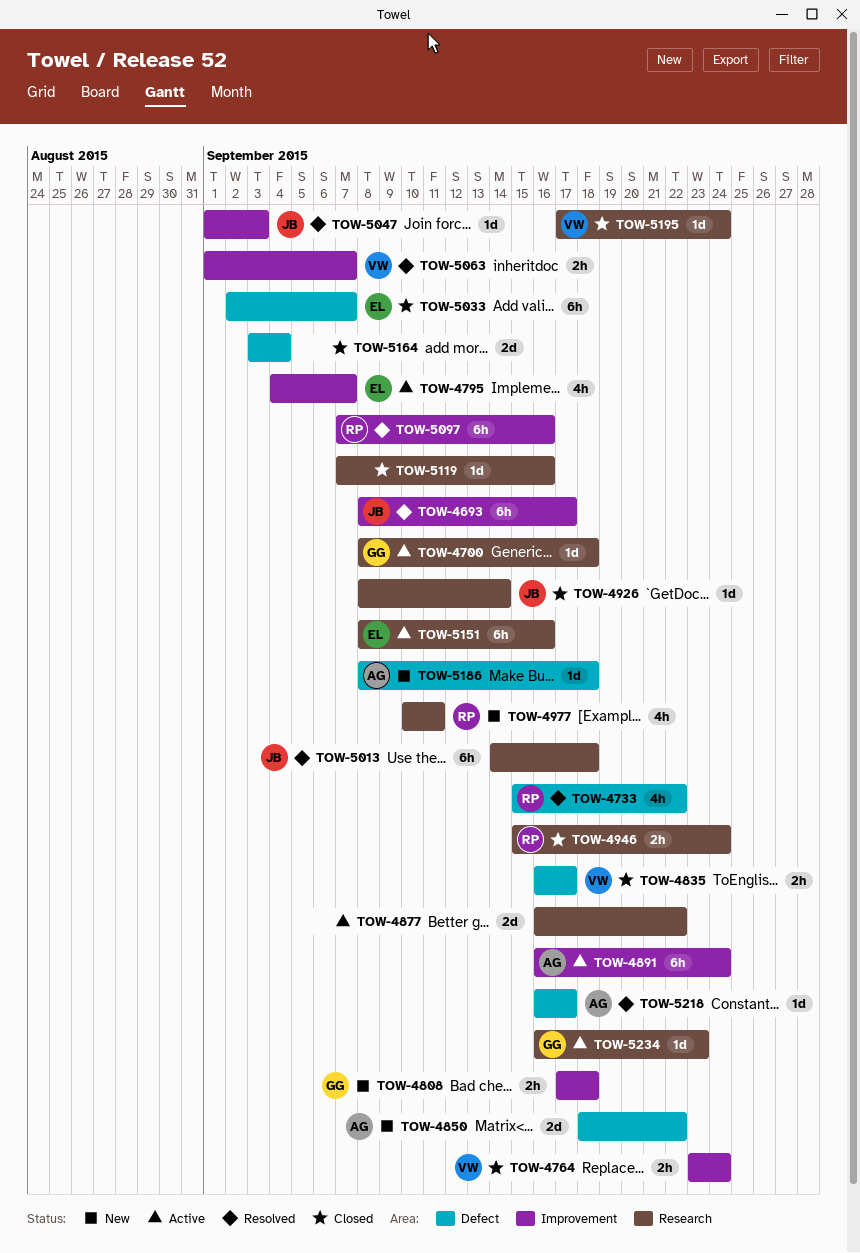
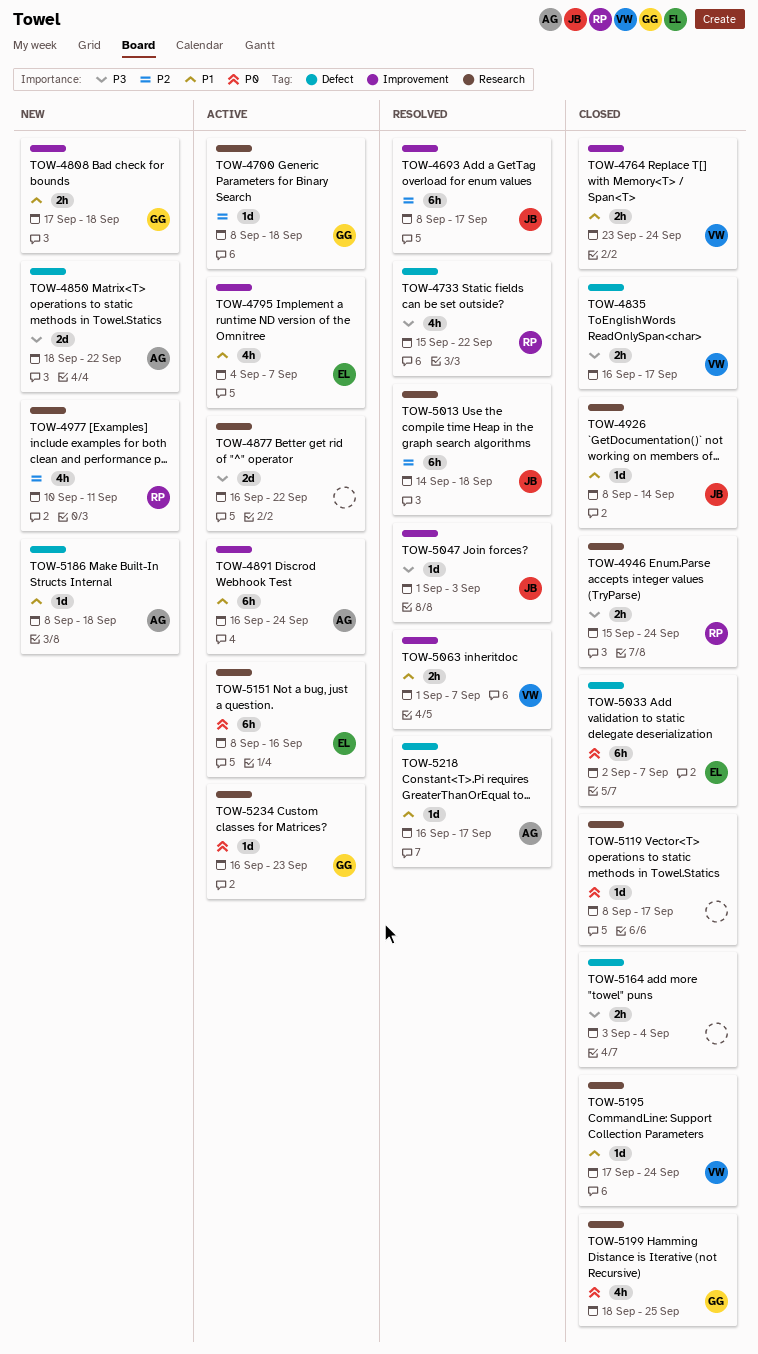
TOW-5097: present -> none
TOW-5119, start: Sep 7 -> Sep 8
TOW-5119, due: Sep 16 -> Sep 17
TOW-5164, estimate: 2d -> 2h
TOW-5199: none -> present

